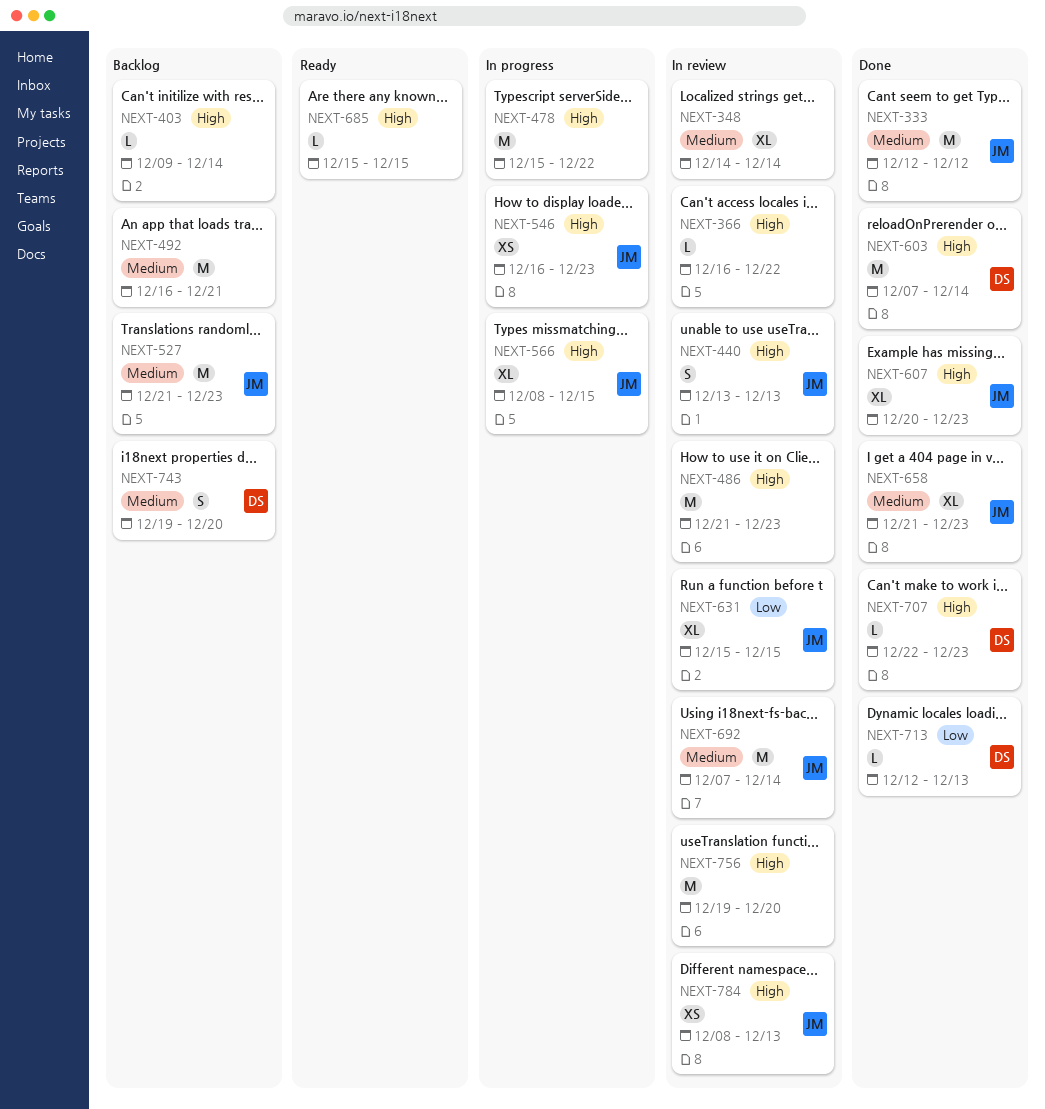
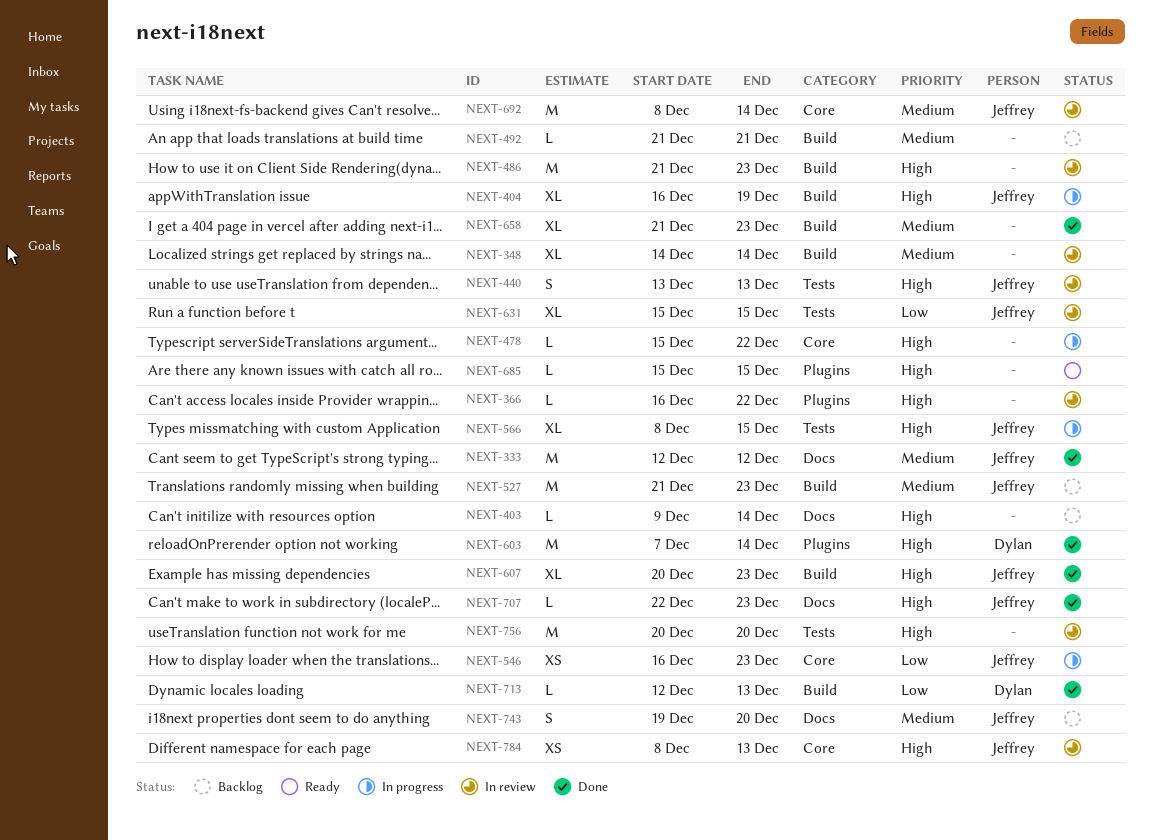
NEXT-404: none -> present
NEXT-478, estimate: M -> L
NEXT-492, estimate: M -> L
NEXT-492, start: Dec 16 -> Dec 21
NEXT-546, priority: High -> Low
NEXT-658, owner: Jeffrey -> none
NEXT-692, start: Dec 7 -> Dec 8
NEXT-707, owner: Dylan -> Jeffrey
NEXT-743, owner: Dylan -> Jeffrey
NEXT-756, start: Dec 19 -> Dec 20

